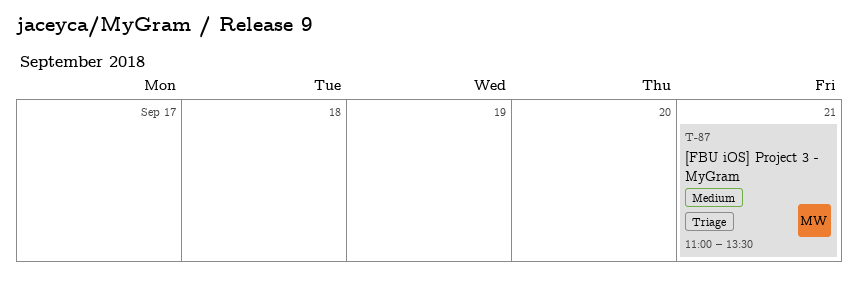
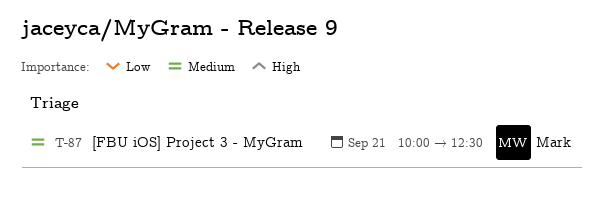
T-87, begins: 11:00 -> 10:00
T-87, ends: 13:30 -> 12:30

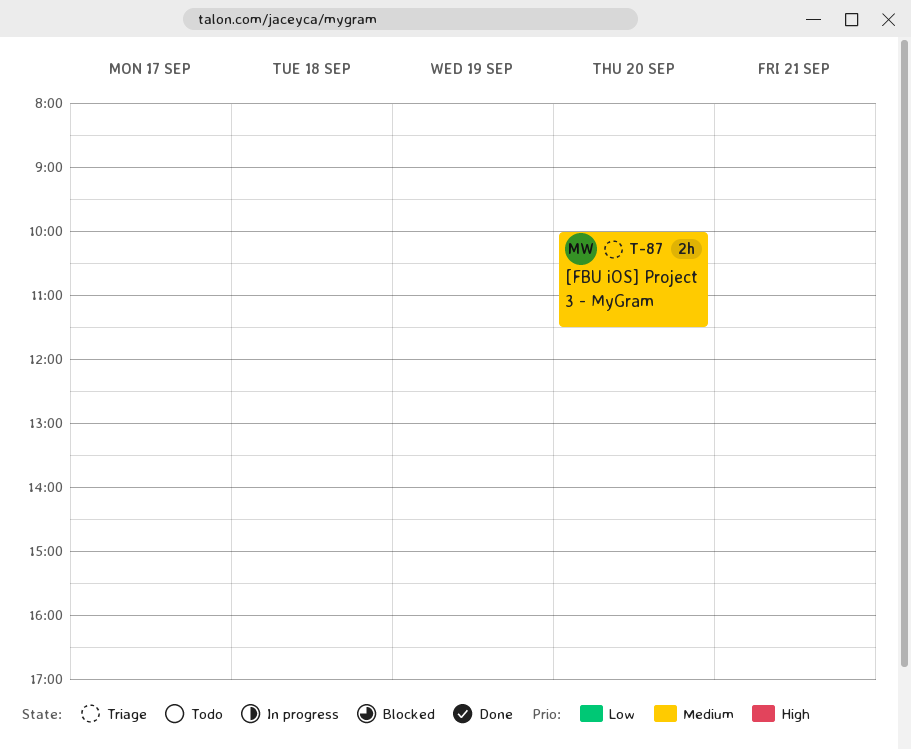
T-87, day: Sep 21 -> Sep 20
T-87, ends: 12:30 -> 11:30

